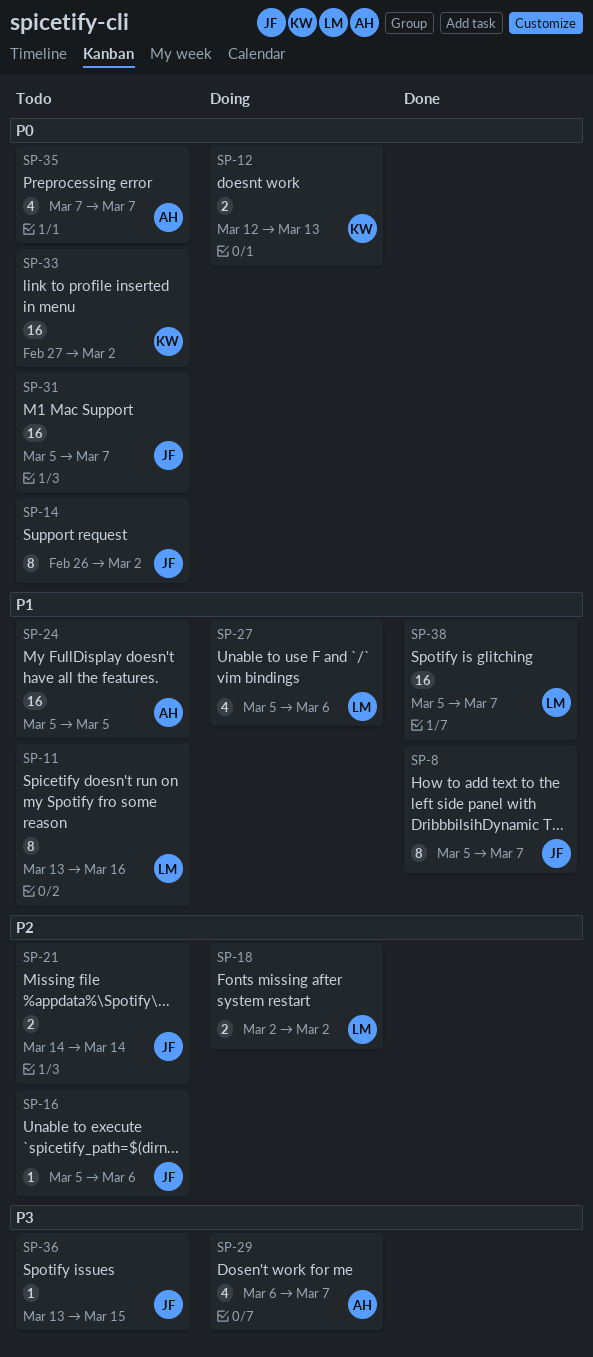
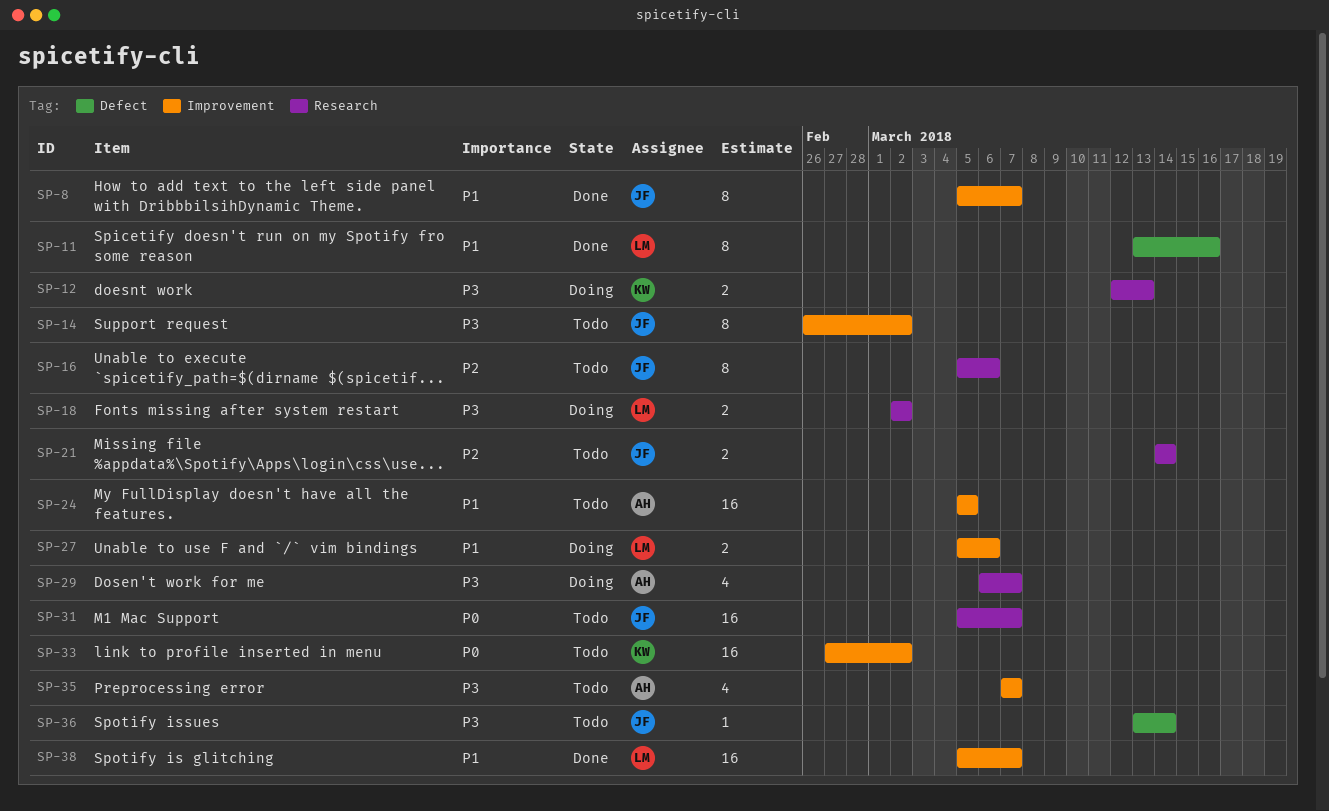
SP-11, status: Todo -> Done
SP-12, priority: P0 -> P3
SP-14, priority: P0 -> P3
SP-16, estimate: 1 -> 8
SP-18, priority: P2 -> P3
SP-27, estimate: 4 -> 2
SP-35, priority: P0 -> P3
SP-36, due: Mar 15 -> Mar 14

